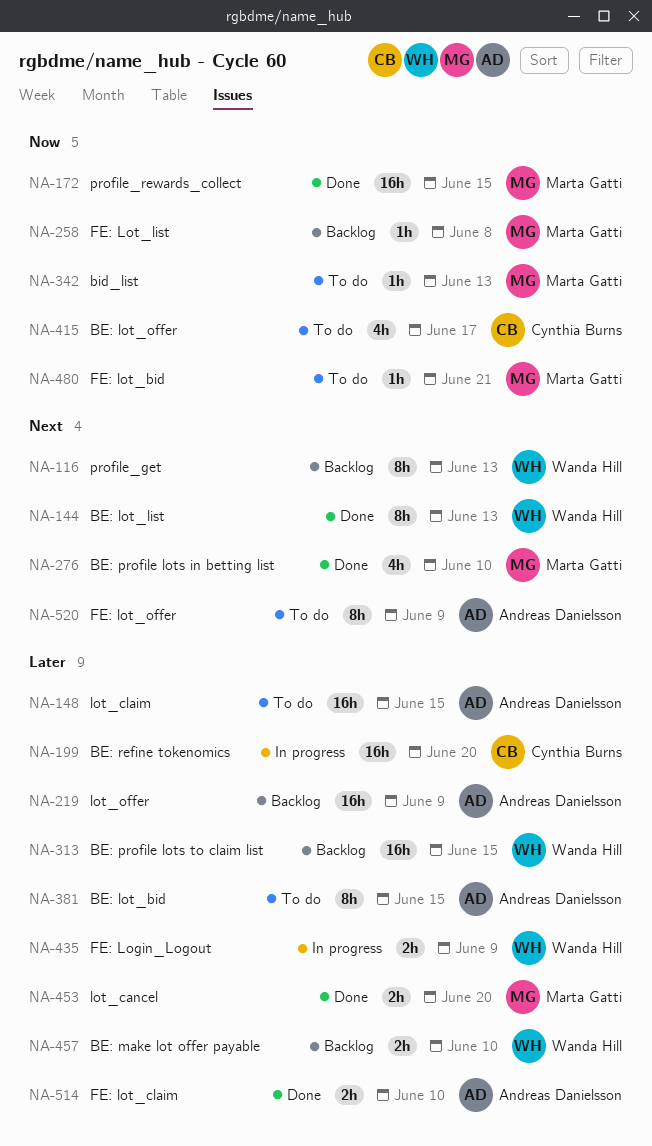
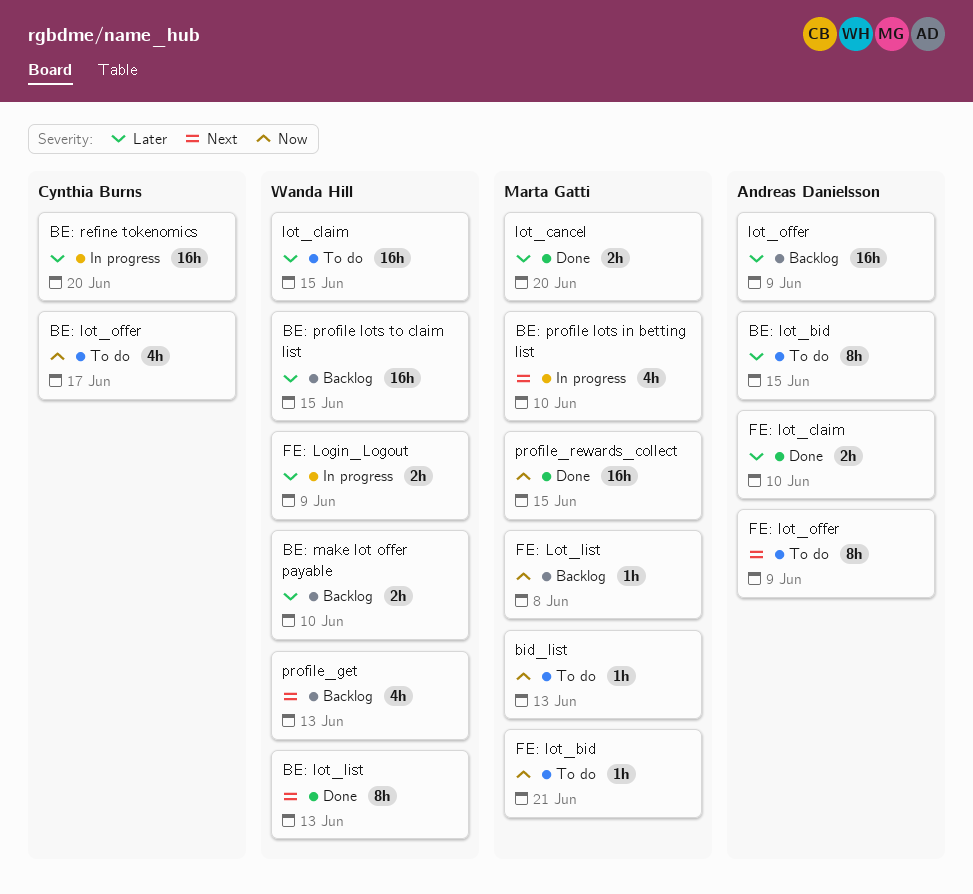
BE: profile lots in betting list, status: Done -> In progress
lot_claim, owner: Andreas Danielsson -> Wanda Hill
profile_get, estimate: 8h -> 4h

